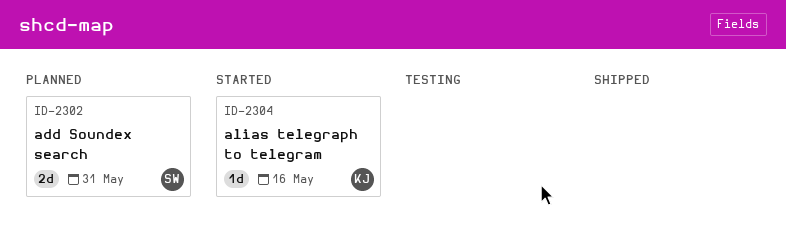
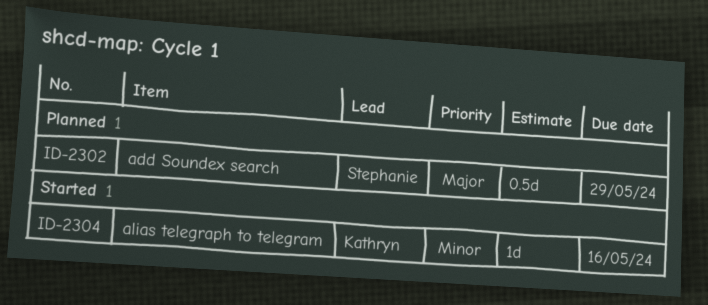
ID-2302, estimate: 2d -> 0.5d
ID-2302, due: May 31 -> May 29

